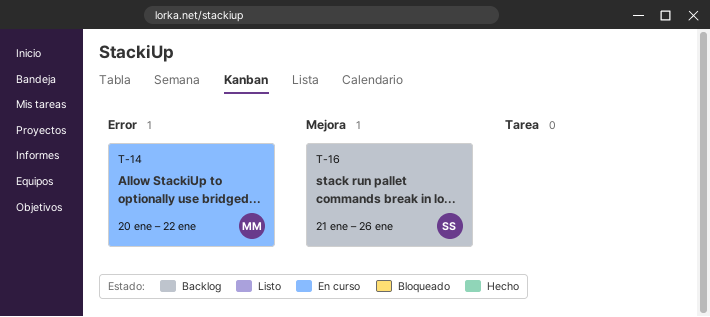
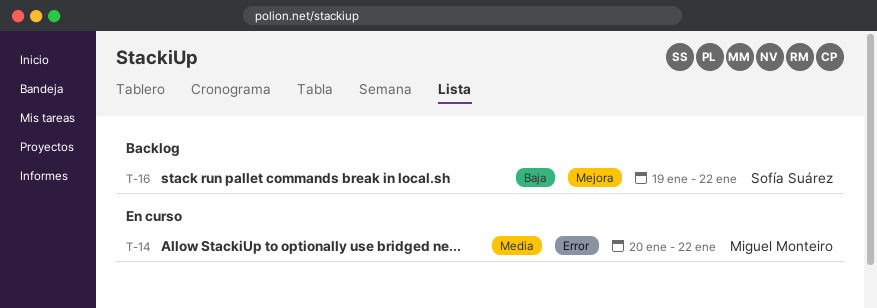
T-16, start: Jan 21 -> Jan 19
T-16, due: Jan 26 -> Jan 22

